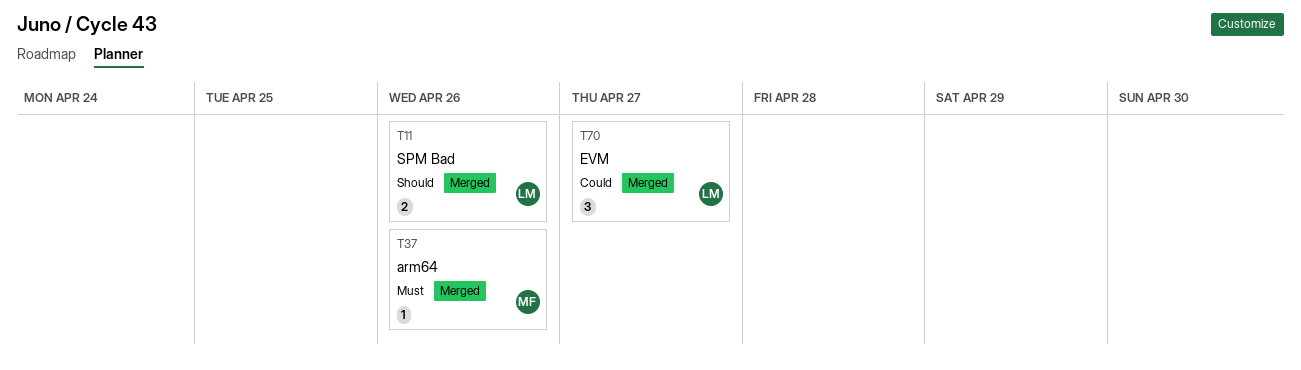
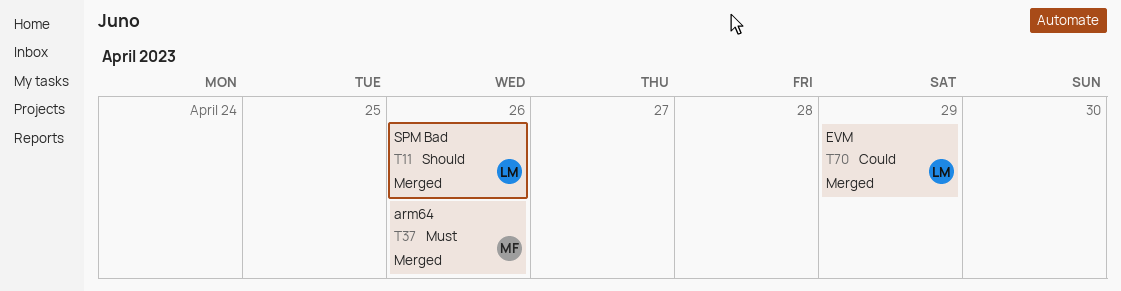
T70, due: Apr 27 -> Apr 29

